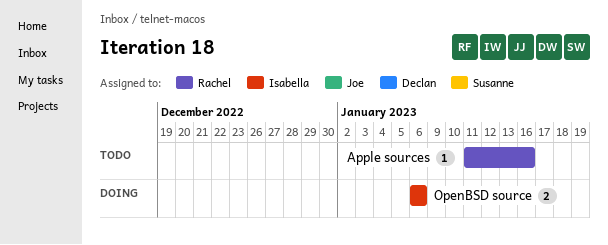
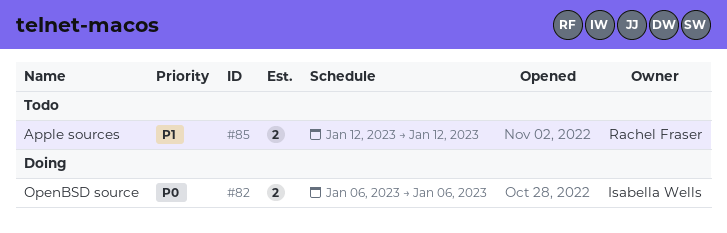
Apple sources, estimate: 1 -> 2
Apple sources, start: Jan 11 -> Jan 12
Apple sources, due: Jan 16 -> Jan 12

